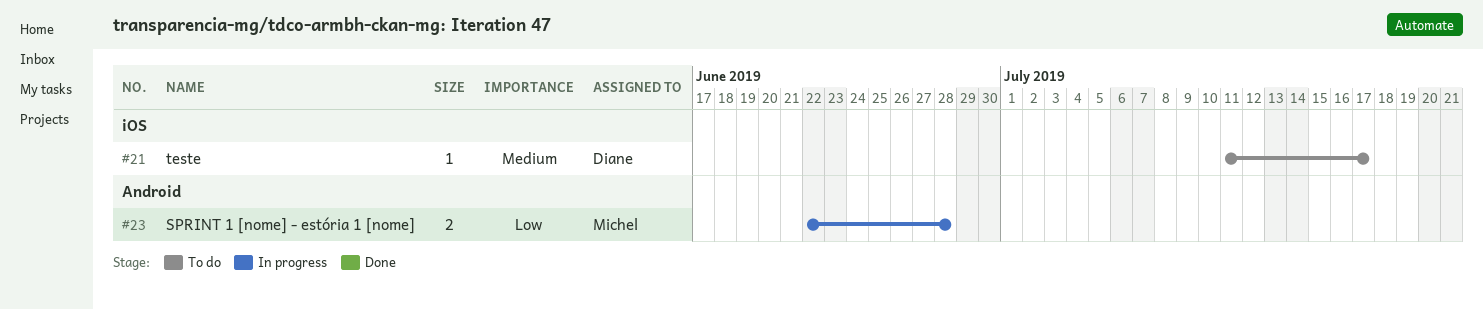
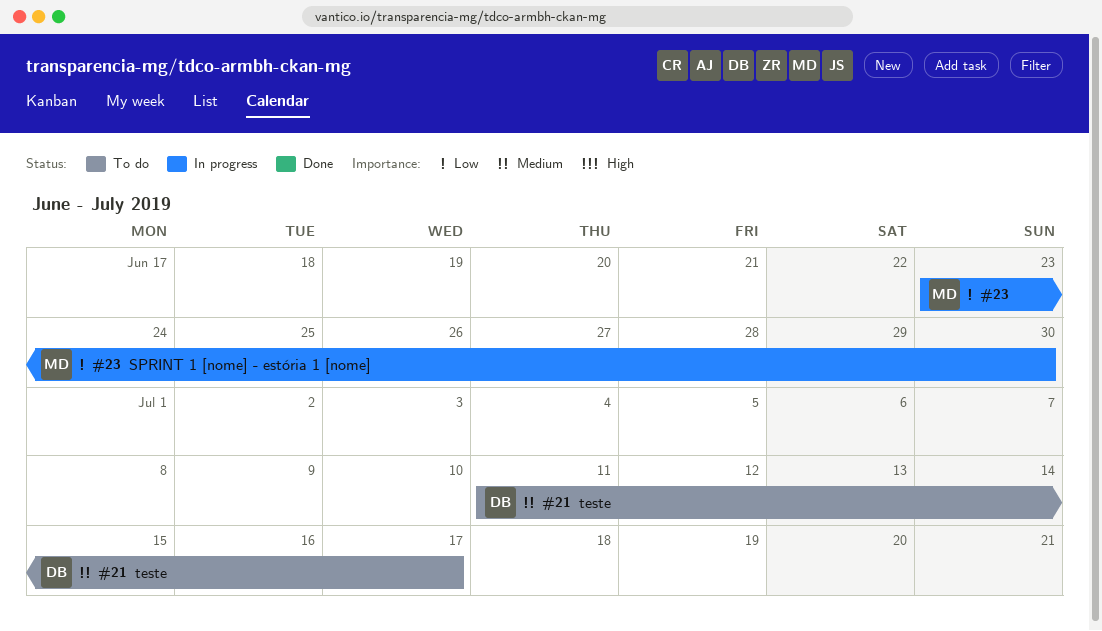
#23, start: Jun 22 -> Jun 23
#23, due: Jun 28 -> Jun 30

